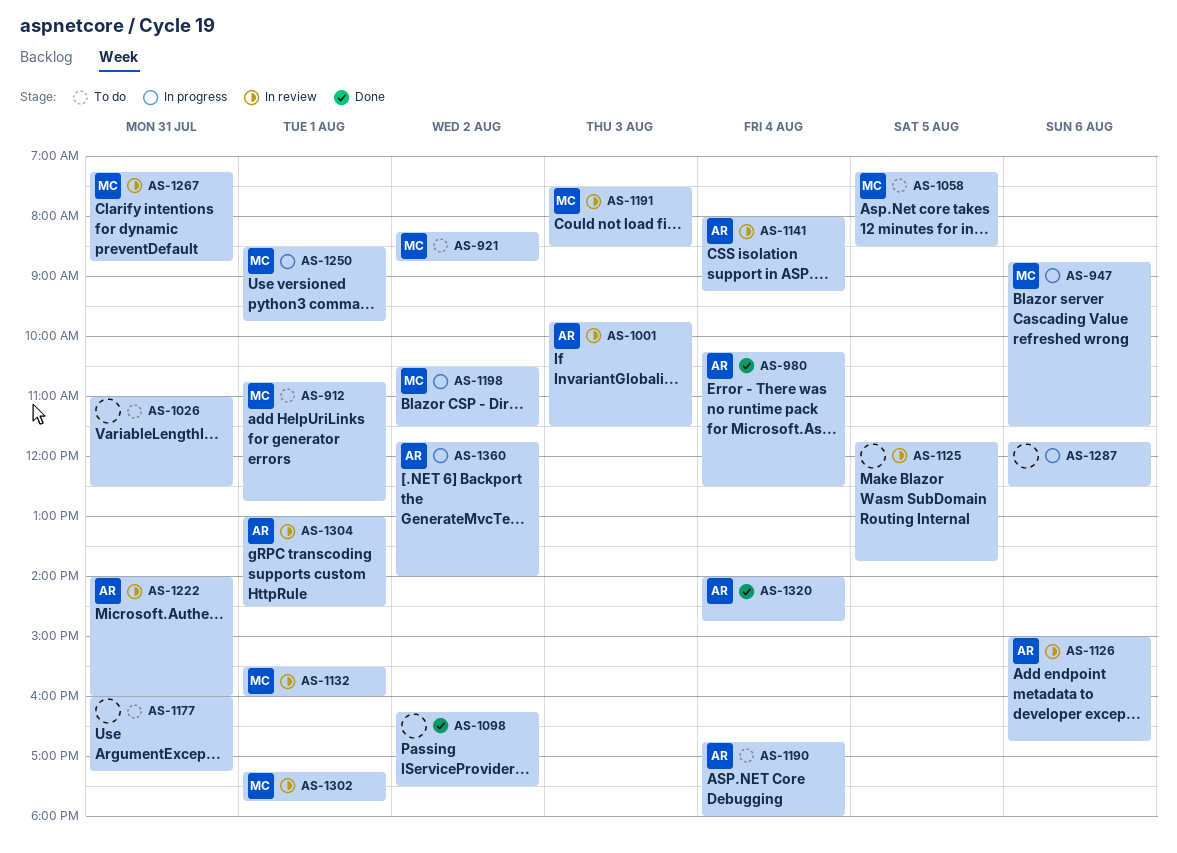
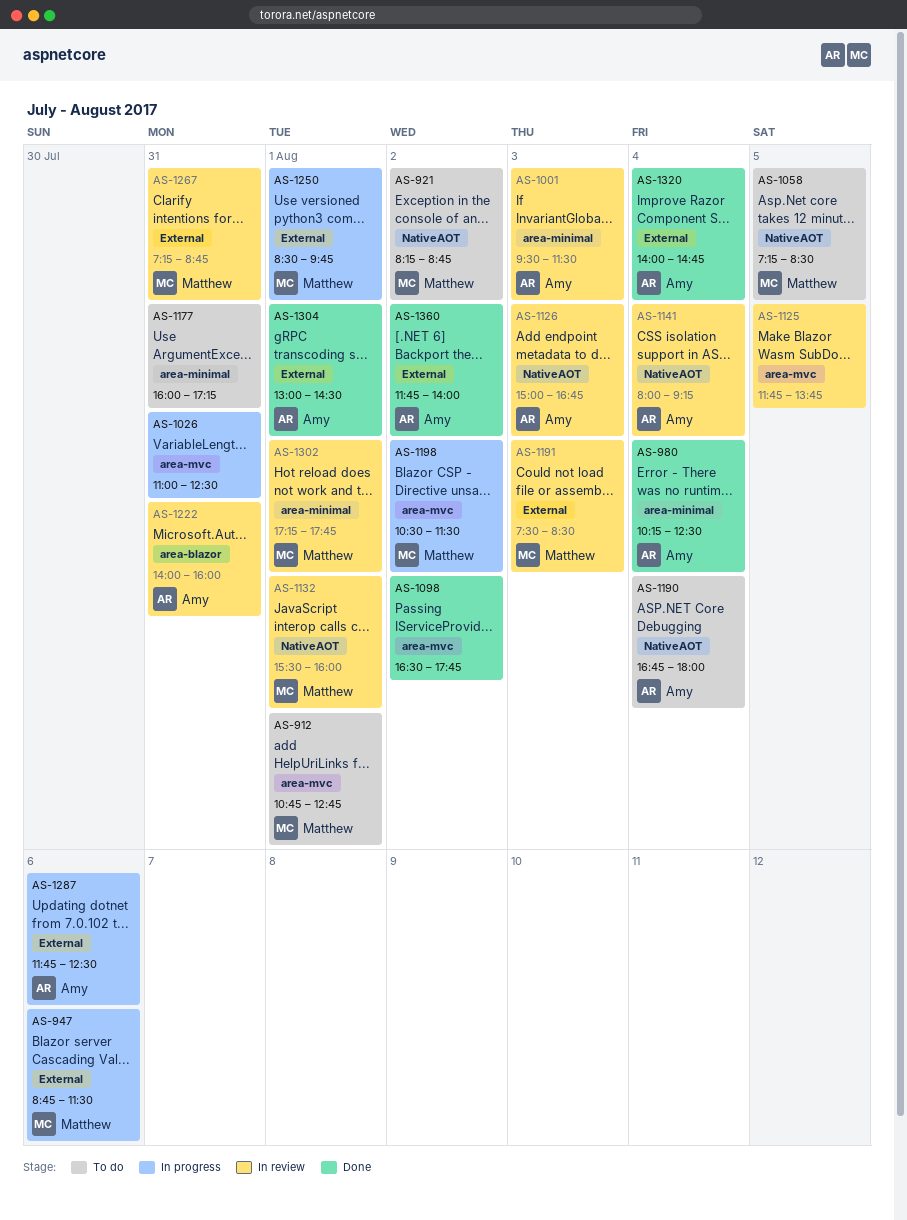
AS-1001, begins: 09:45 -> 09:30
AS-1026, status: To do -> In progress
AS-1098, begins: 16:15 -> 16:30
AS-1098, ends: 17:30 -> 17:45
AS-1126, day: Aug 6 -> Aug 3
AS-1287, owner: none -> Amy
AS-1304, status: In review -> Done
AS-1360, status: In progress -> Done

